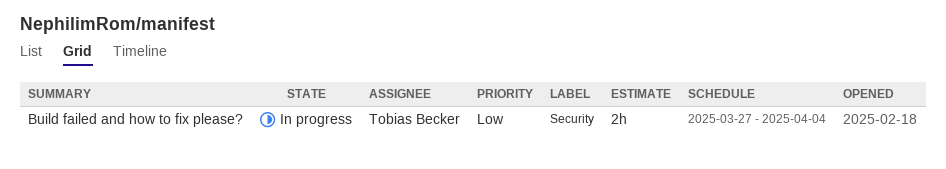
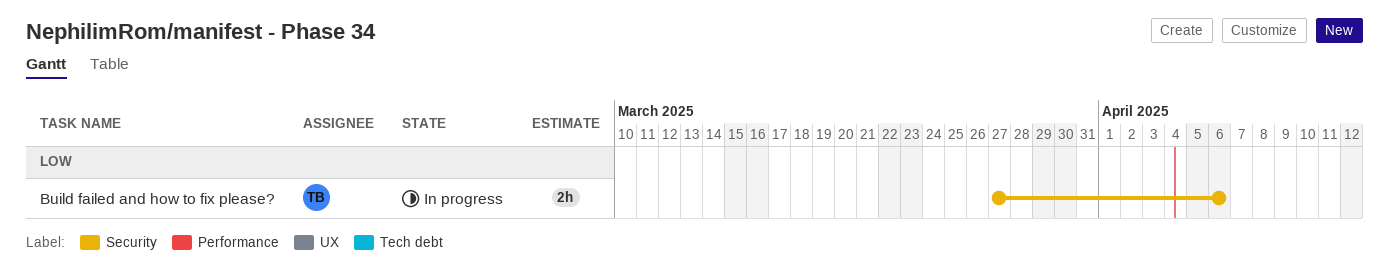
Build failed and how to fix please?, due: Apr 4 -> Apr 6

